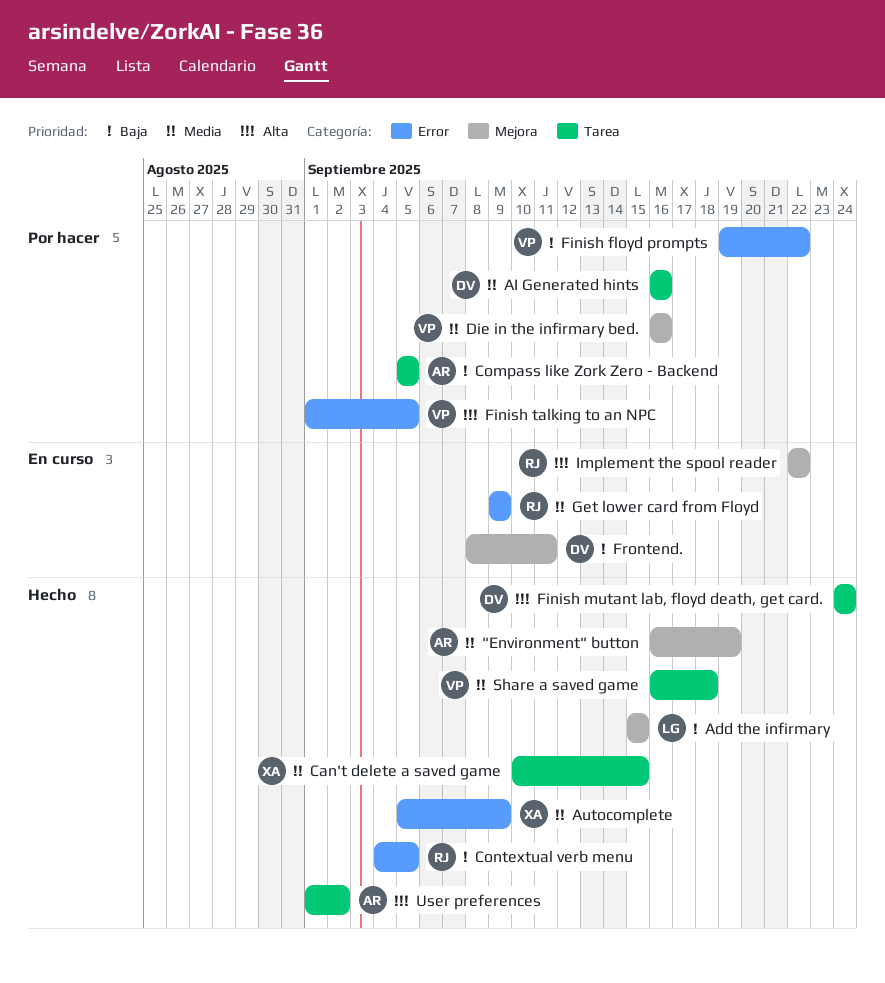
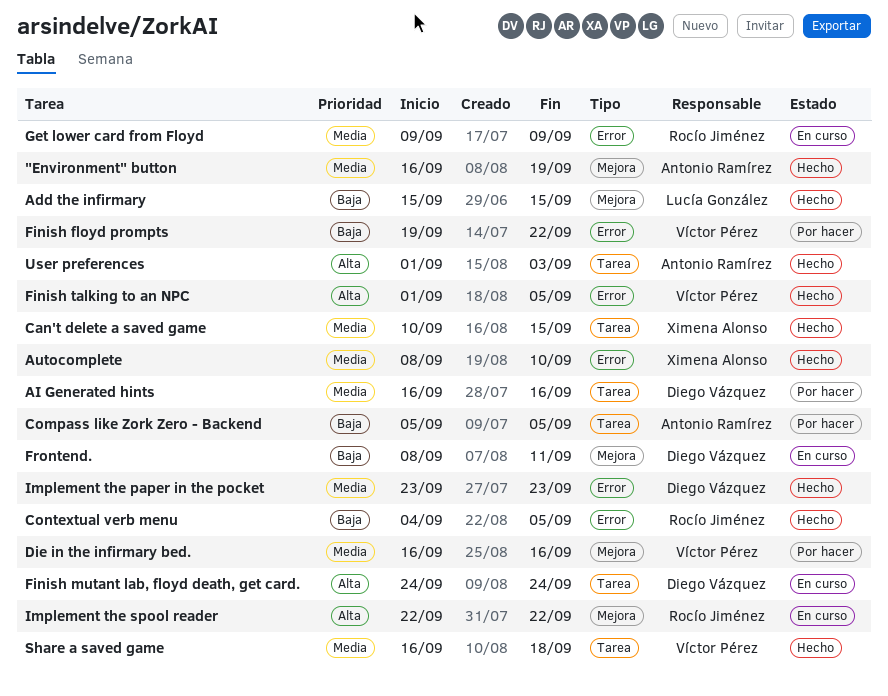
Autocomplete, start: Sep 5 -> Sep 8
Autocomplete, due: Sep 9 -> Sep 10
Finish mutant lab, floyd death, get card., status: Hecho -> En curso
Finish talking to an NPC, status: Por hacer -> Hecho
Implement the paper in the pocket: none -> present
User preferences, due: Sep 2 -> Sep 3

